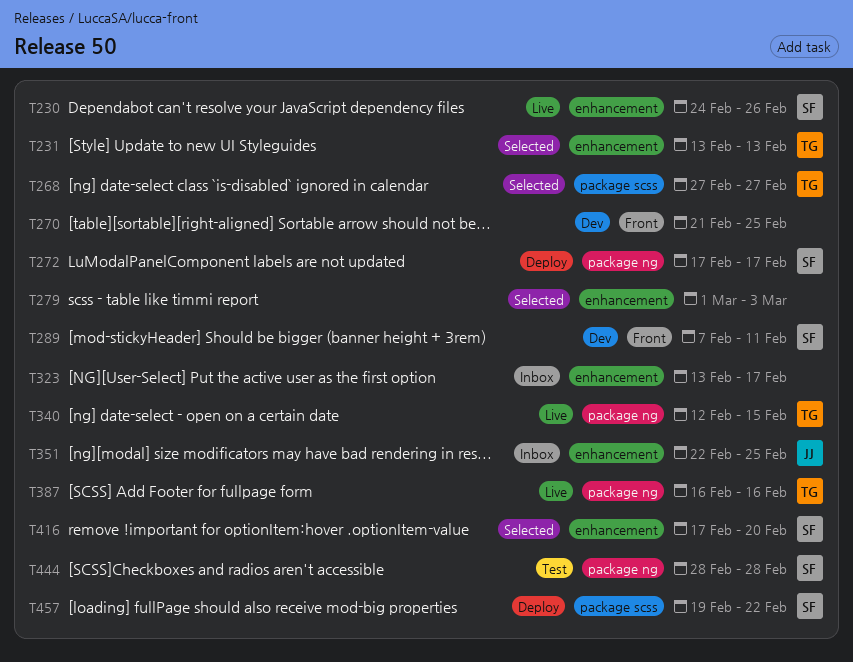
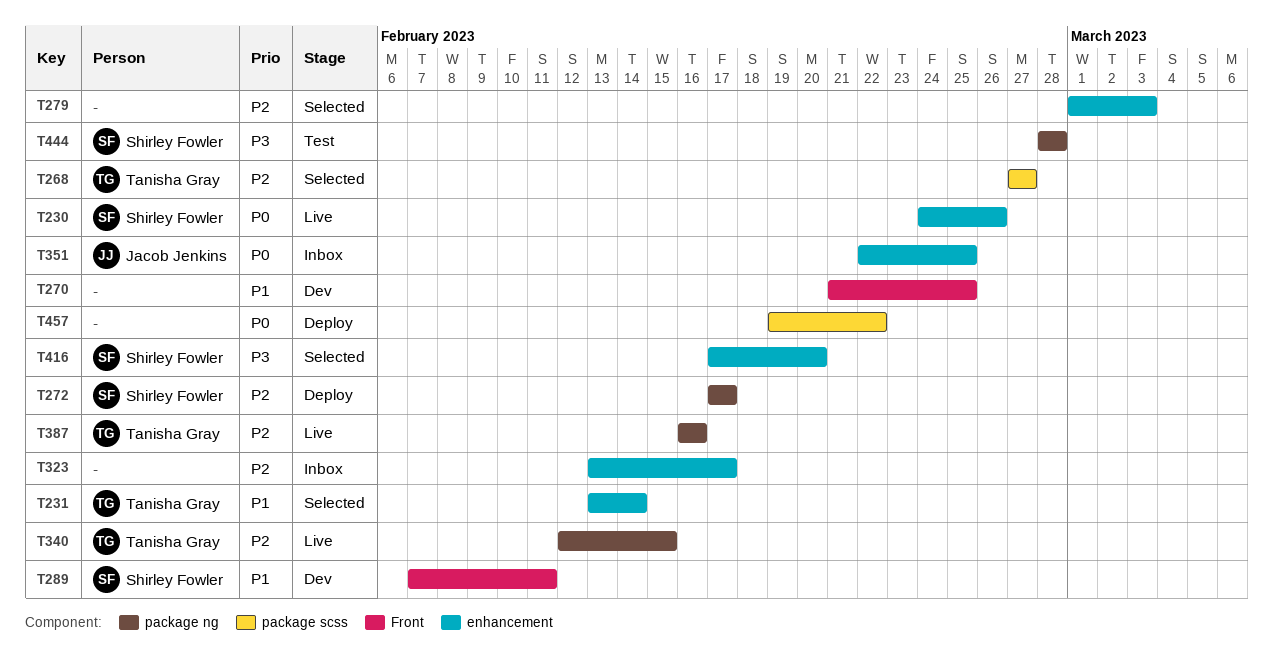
T231, due: Feb 13 -> Feb 14
T457, owner: Shirley Fowler -> none

